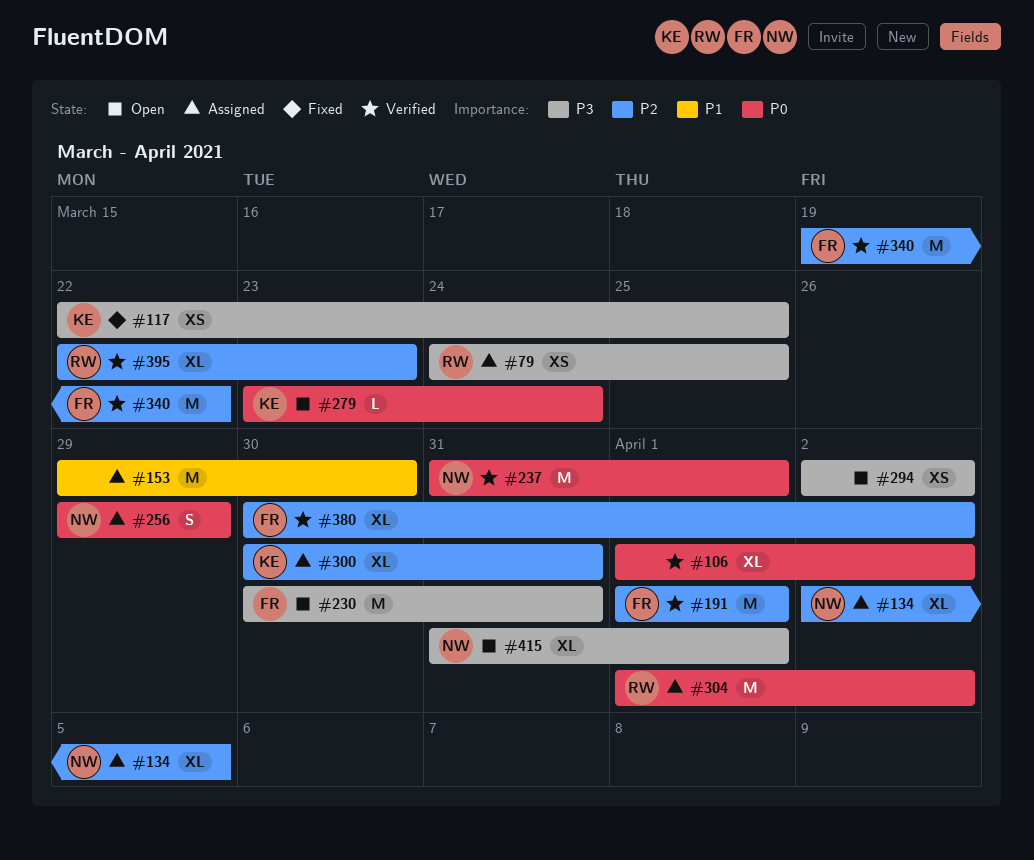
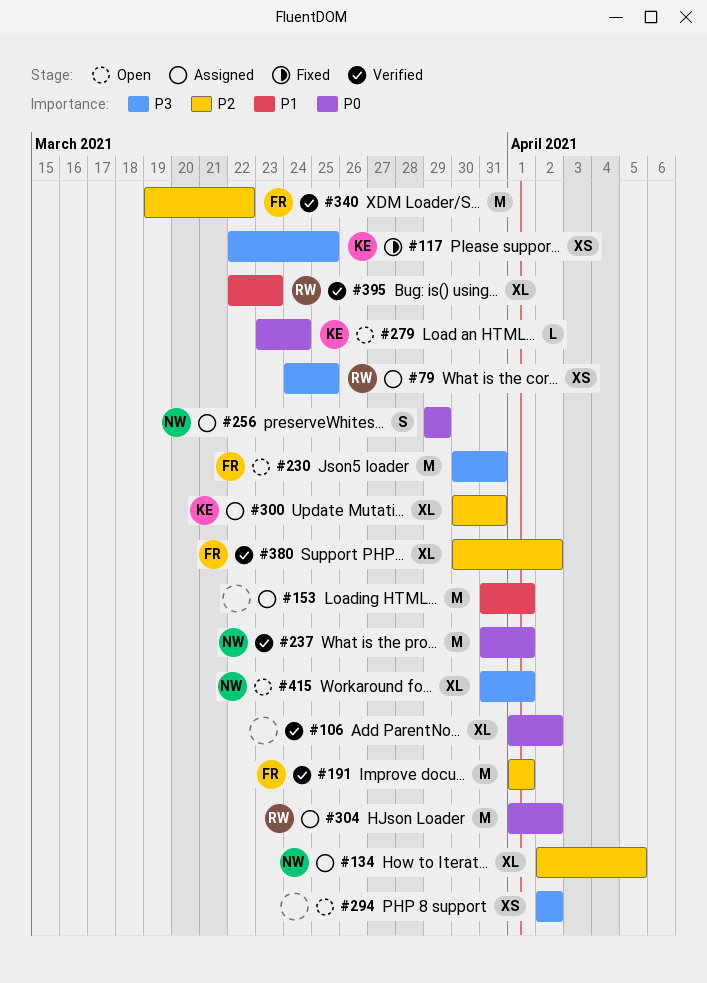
#153, start: Mar 29 -> Mar 31
#153, due: Mar 30 -> Apr 1
#395, priority: P2 -> P1

